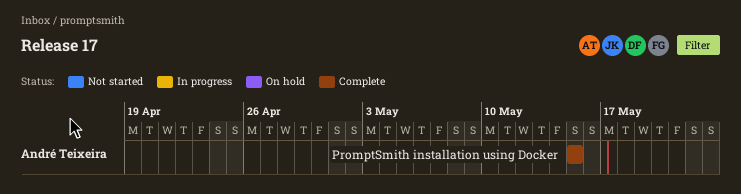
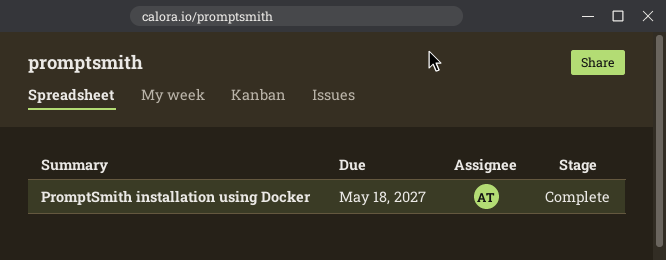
PromptSmith installation using Docker, due: May 15 -> May 18

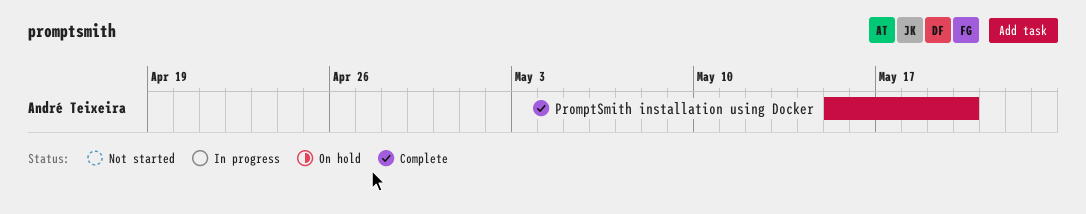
PromptSmith installation using Docker, due: May 18 -> May 20

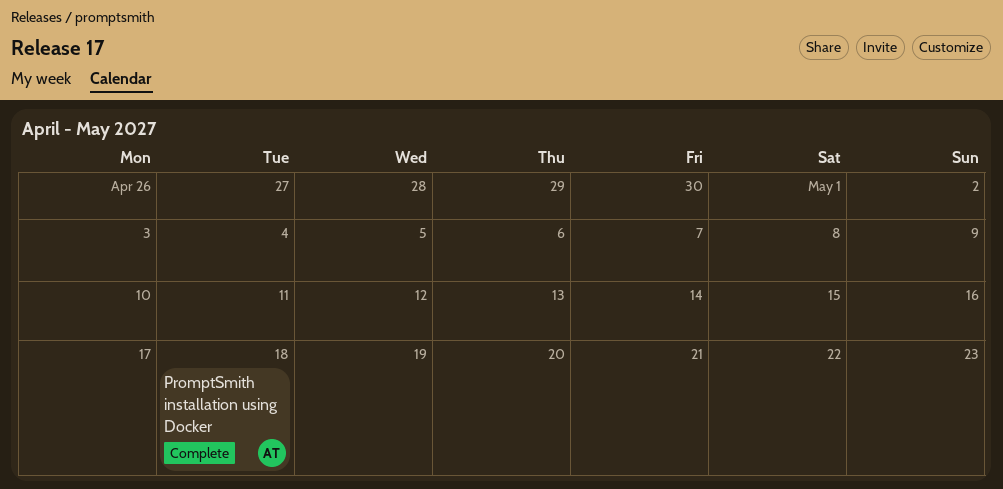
PromptSmith installation using Docker, due: May 20 -> May 18

